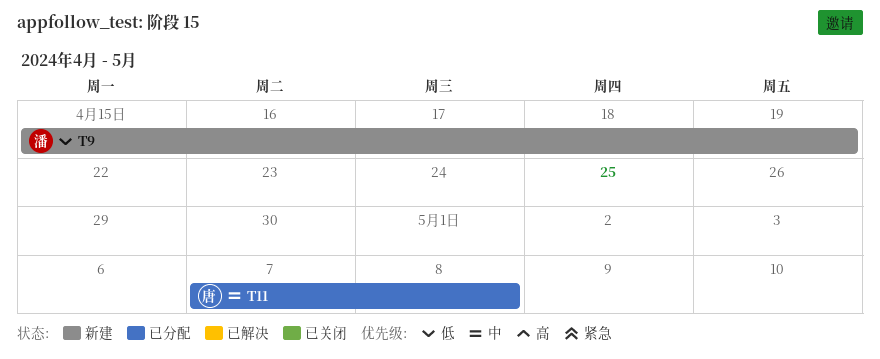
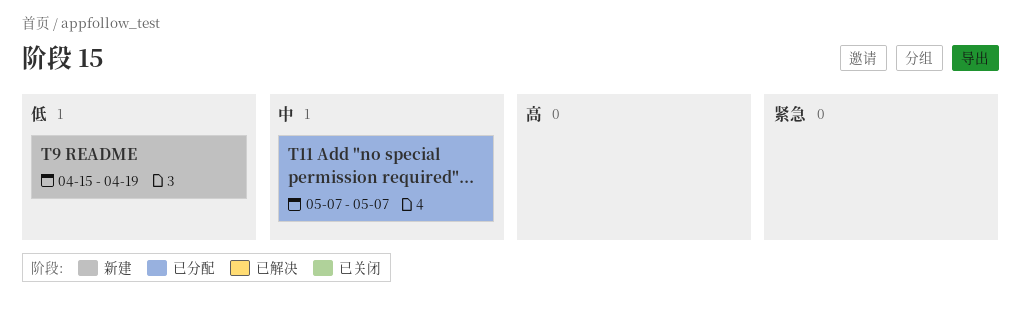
T11, due: May 8 -> May 7

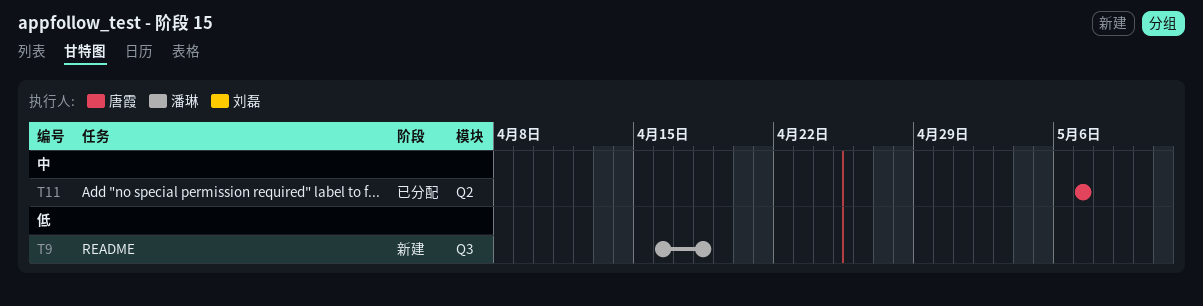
T9, start: Apr 15 -> Apr 16
T9, due: Apr 19 -> Apr 18

